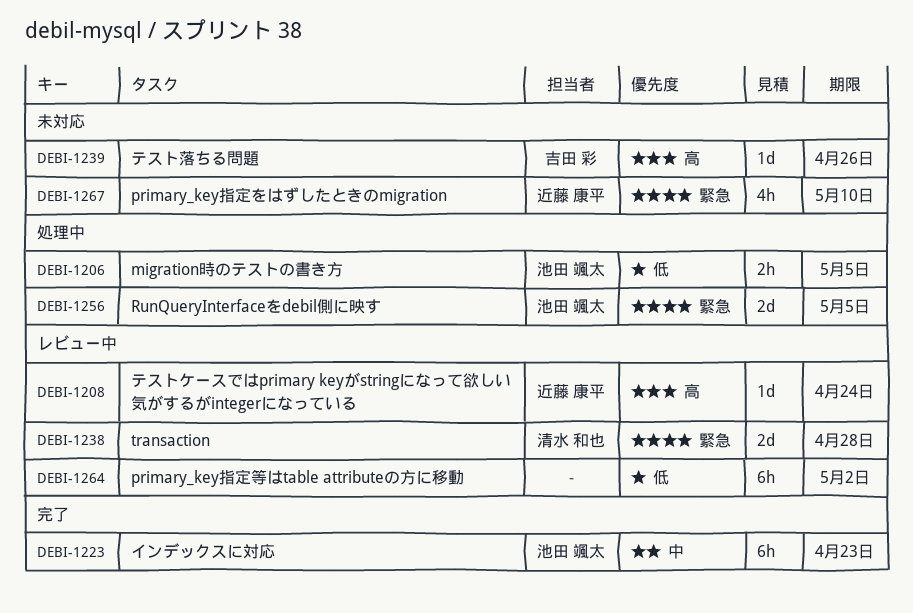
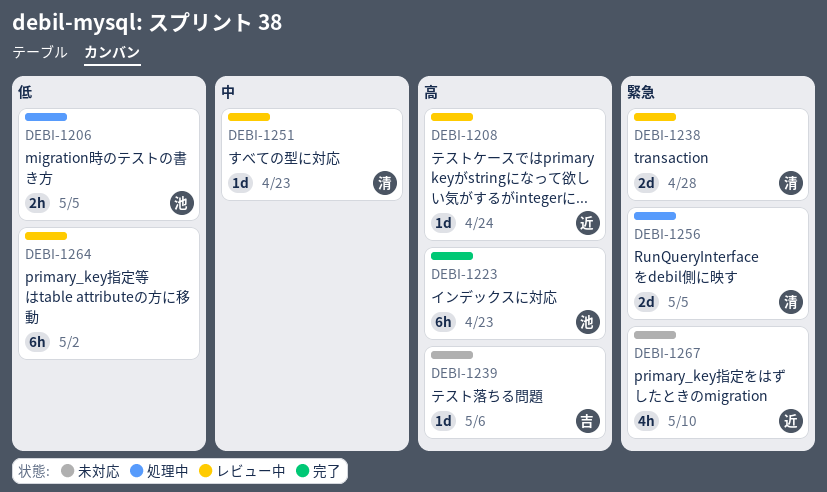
DEBI-1223, priority: 中 -> 高
DEBI-1239, due: Apr 26 -> May 6
DEBI-1251: none -> present
DEBI-1256, owner: 池田 颯太 -> 清水 和也

